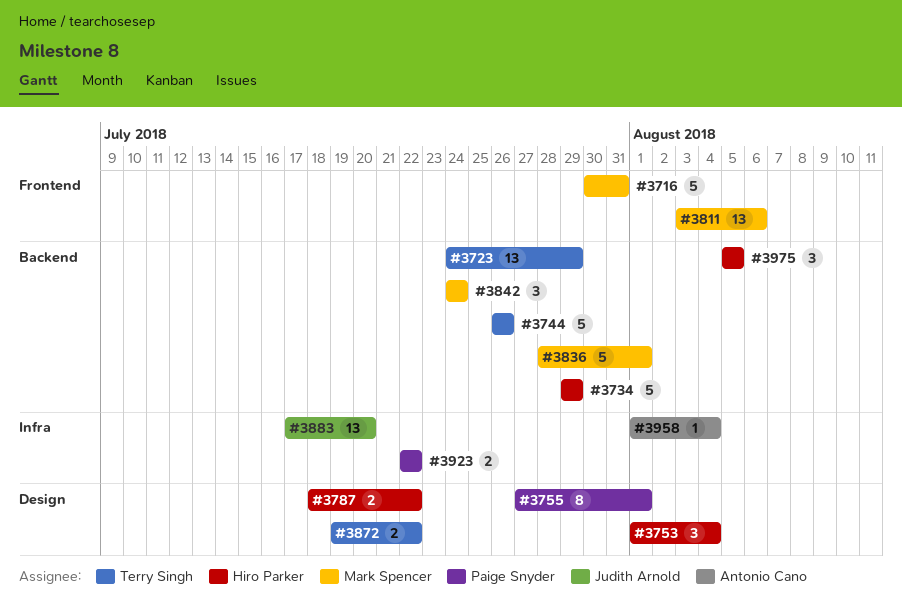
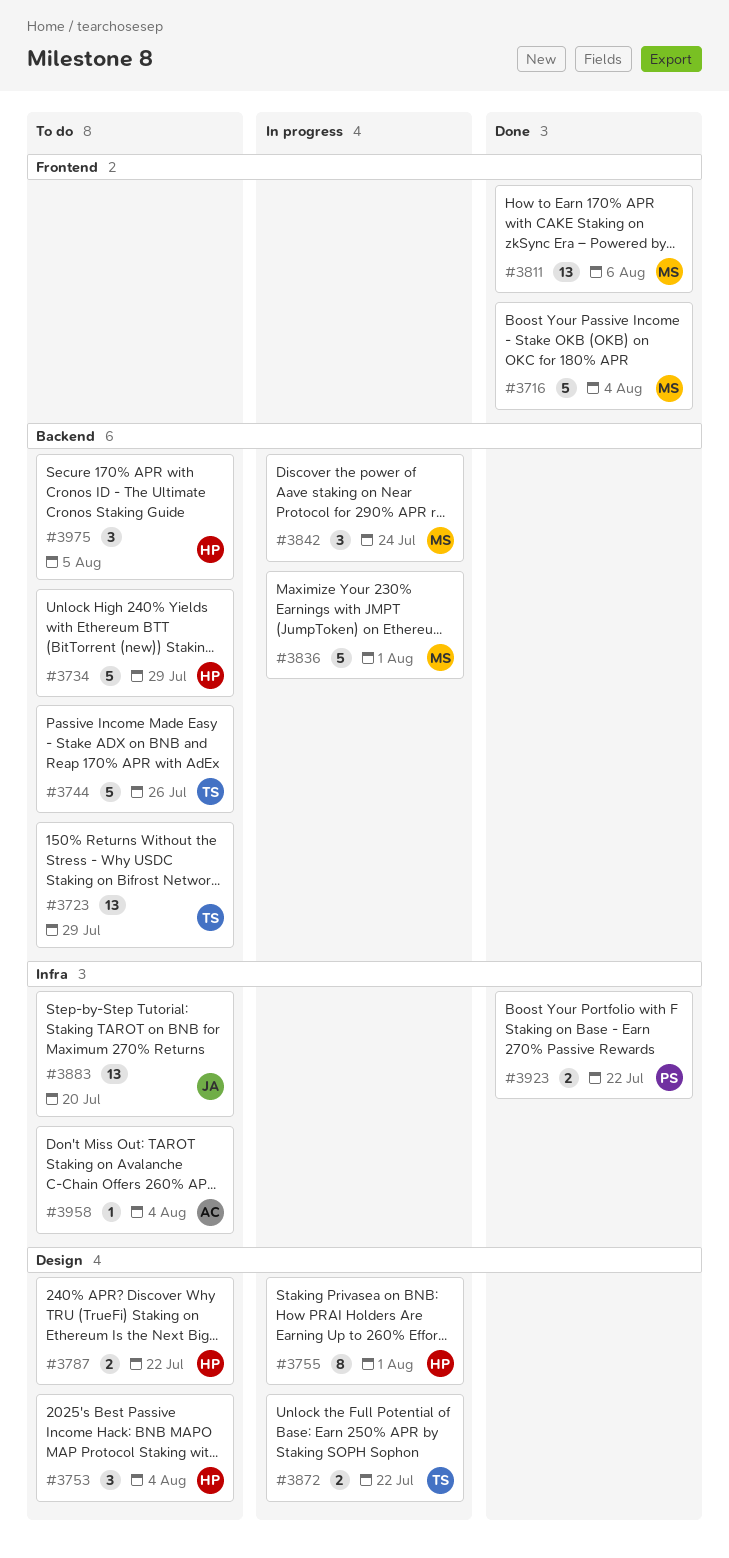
#3716, due: Jul 31 -> Aug 4
#3755, owner: Paige Snyder -> Hiro Parker

